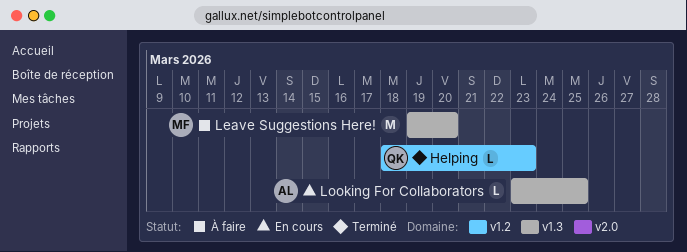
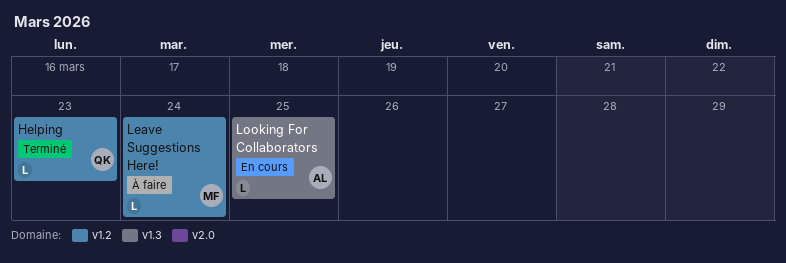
Leave Suggestions Here!, label: v1.3 -> v1.2
Leave Suggestions Here!, estimate: M -> L
Leave Suggestions Here!, due: Mar 20 -> Mar 24

